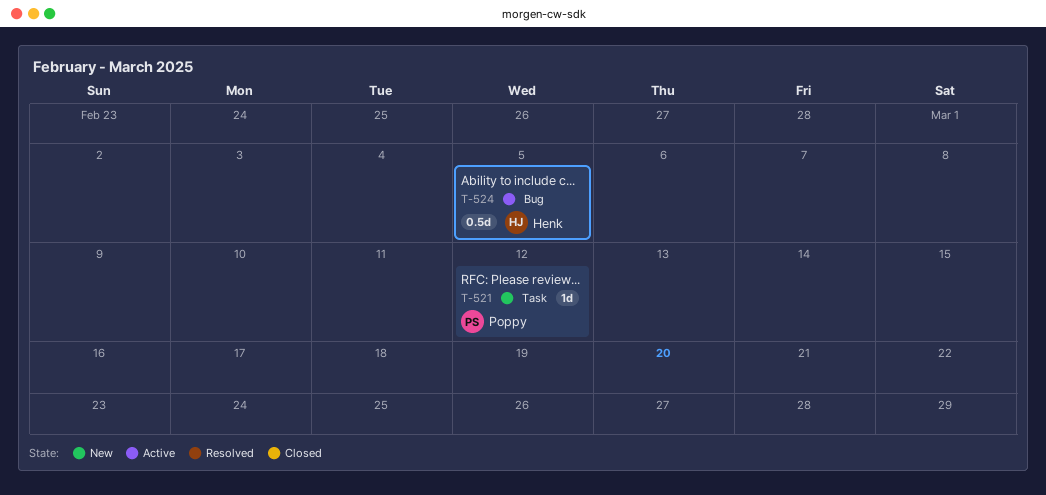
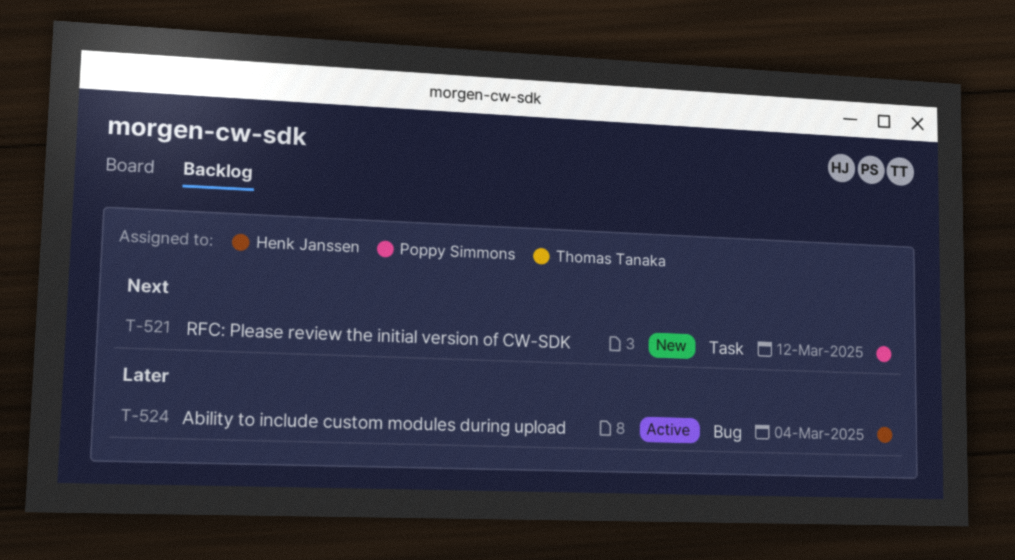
T-524, due: Mar 5 -> Mar 4

